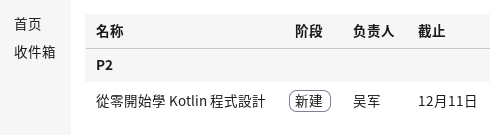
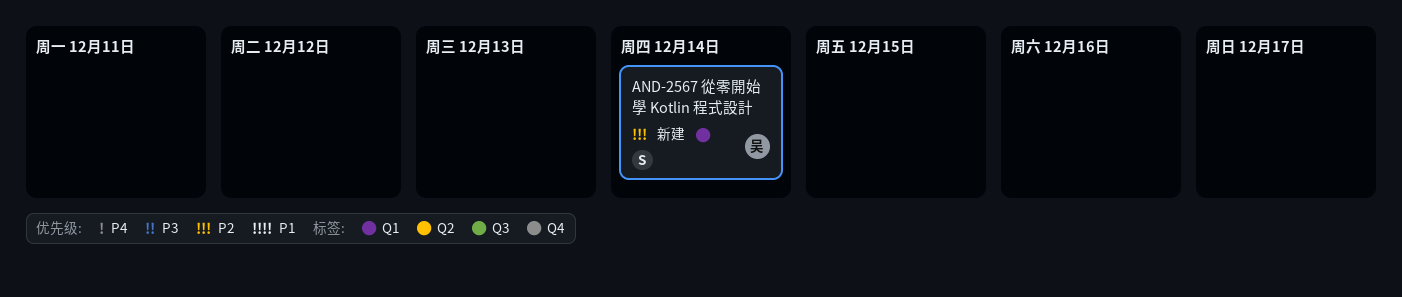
從零開始學 Kotlin 程式設計, due: Dec 11 -> Dec 14

